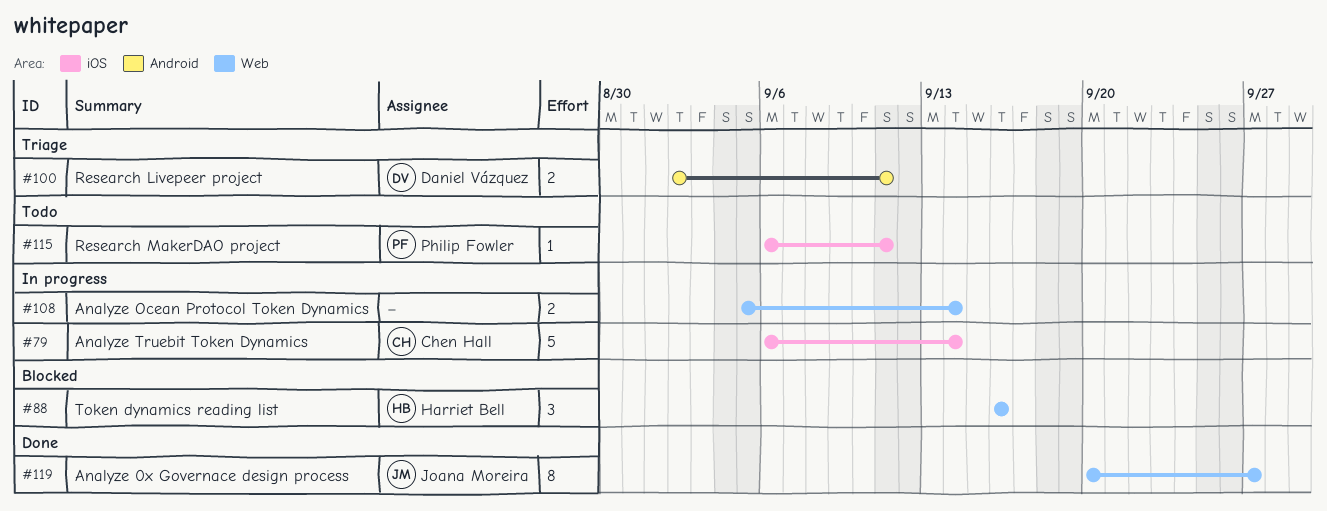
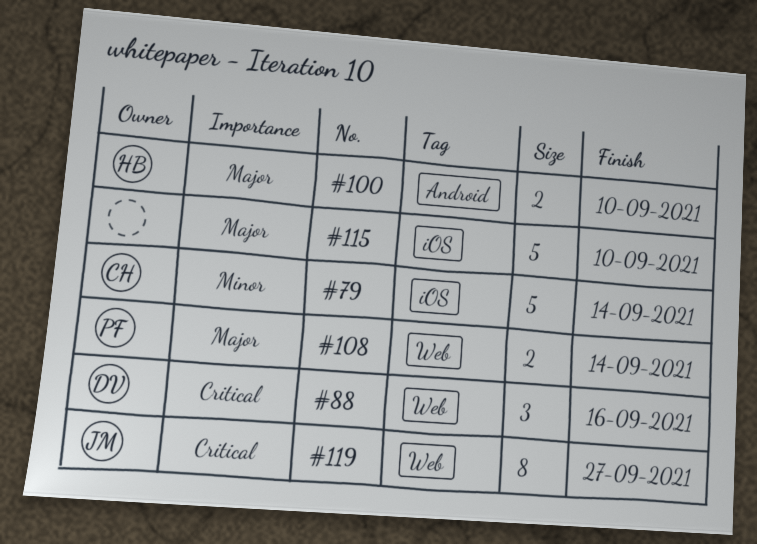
#88, owner: Harriet Bell -> Daniel Vázquez
#100, owner: Daniel Vázquez -> Harriet Bell
#100, due: Sep 11 -> Sep 10
#108, owner: none -> Philip Fowler
#115, owner: Philip Fowler -> none
#115, estimate: 1 -> 5
#115, due: Sep 11 -> Sep 10

